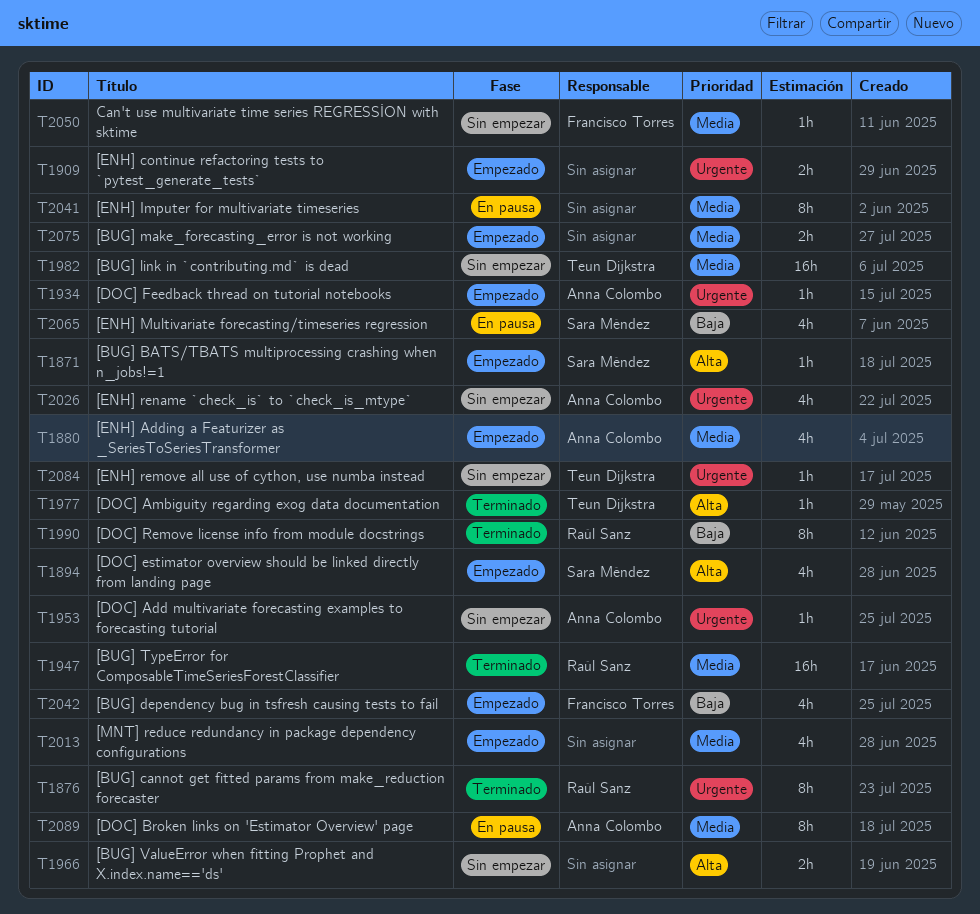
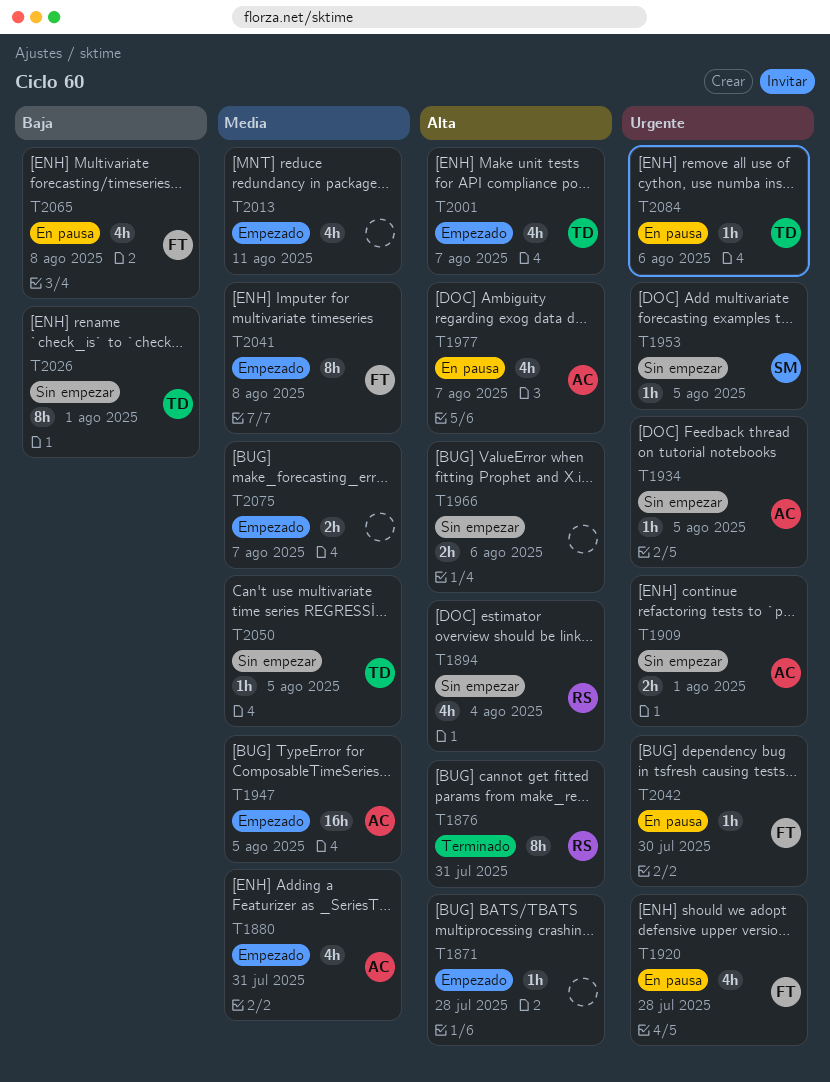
T1871, owner: Sara Méndez -> none
T1876, priority: Urgente -> Alta
T1894, status: Empezado -> Sin empezar
T1894, owner: Sara Méndez -> Raúl Sanz
T1909, status: Empezado -> Sin empezar
T1909, owner: none -> Anna Colombo
T1920: none -> present
T1934, status: Empezado -> Sin empezar
T1947, status: Terminado -> Empezado
T1947, owner: Raúl Sanz -> Anna Colombo
T1953, owner: Anna Colombo -> Sara Méndez
T1977, status: Terminado -> En pausa
T1977, owner: Teun Dijkstra -> Anna Colombo
T1977, estimate: 1h -> 4h
T1982: present -> none
T1990: present -> none
T2001: none -> present
T2026, owner: Anna Colombo -> Teun Dijkstra
T2026, priority: Urgente -> Baja
T2026, estimate: 4h -> 8h
T2041, status: En pausa -> Empezado
T2041, owner: none -> Francisco Torres
T2042, status: Empezado -> En pausa
T2042, priority: Baja -> Urgente
T2042, estimate: 4h -> 1h
T2050, owner: Francisco Torres -> Teun Dijkstra
T2065, owner: Sara Méndez -> Francisco Torres
T2084, status: Sin empezar -> En pausa
T2089: present -> none

